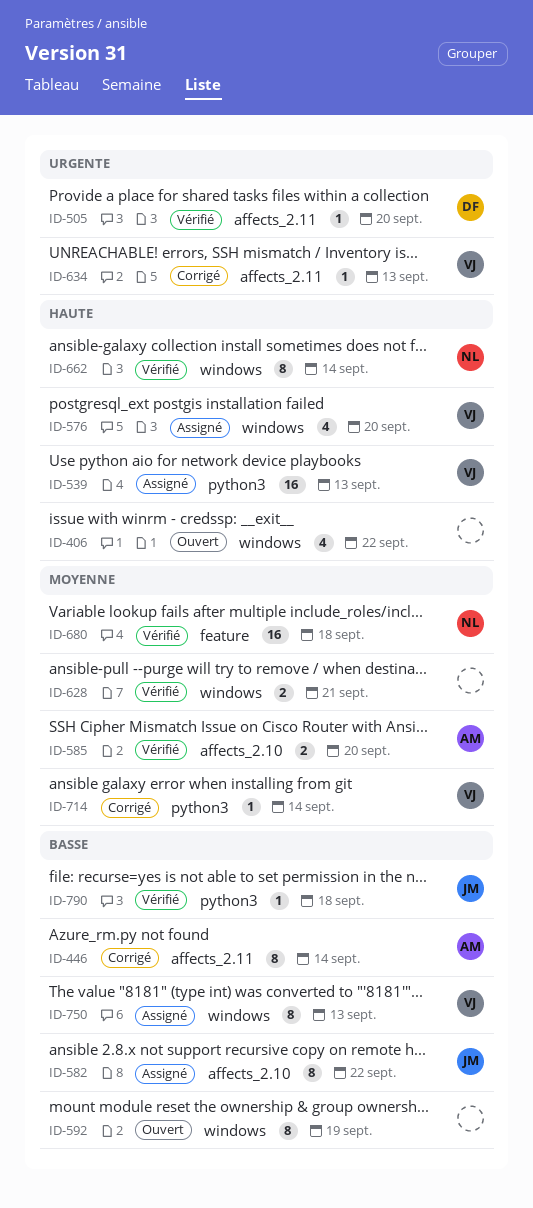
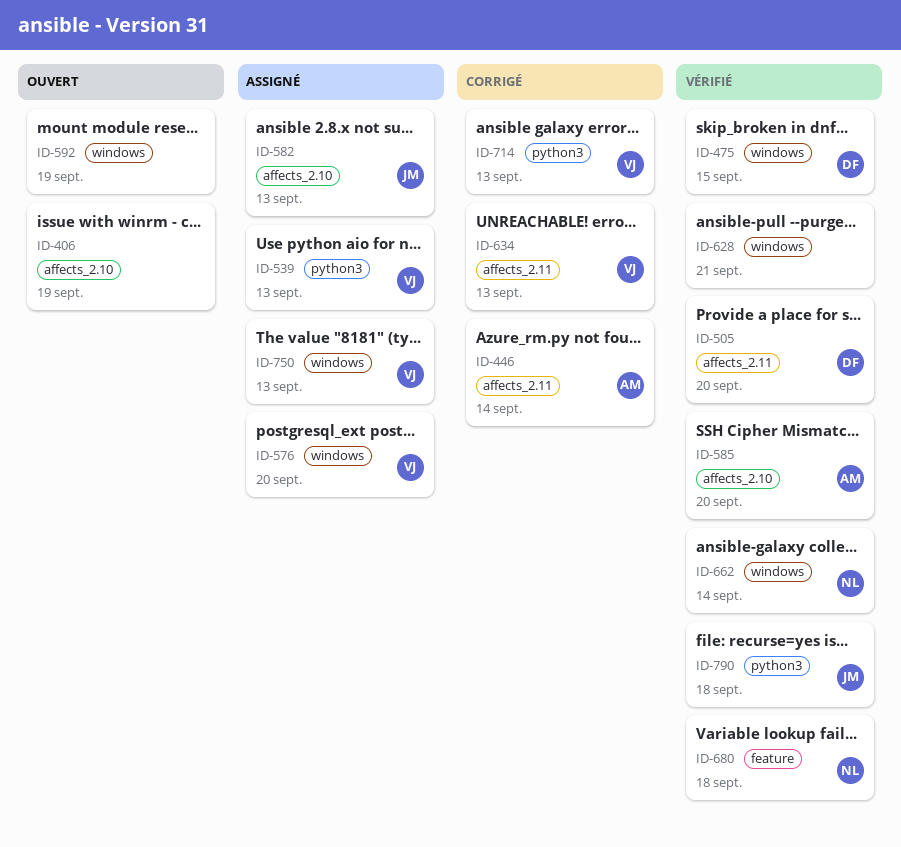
ID-406, label: windows -> affects_2.10
ID-406, due: Sep 22 -> Sep 19
ID-475: none -> present
ID-582, due: Sep 22 -> Sep 13
ID-714, due: Sep 14 -> Sep 13

